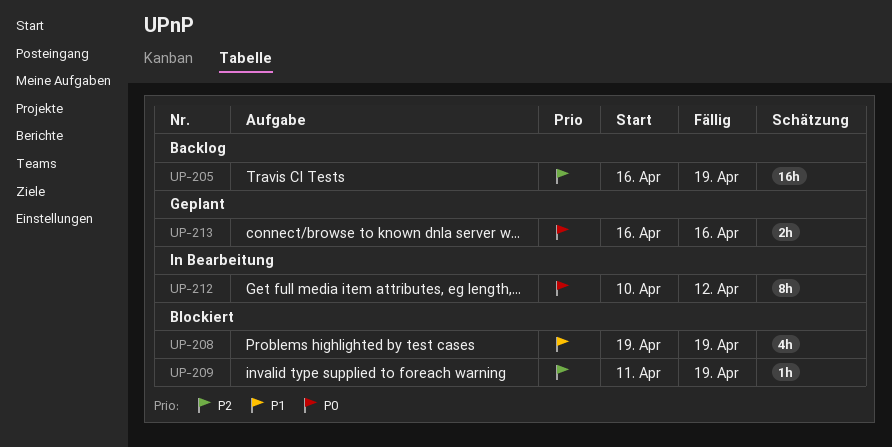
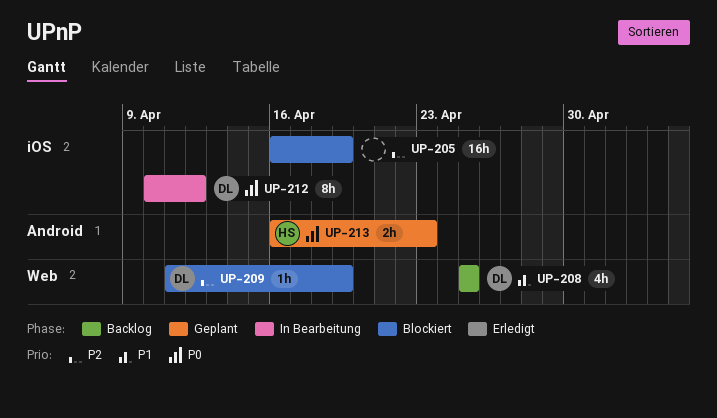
UP-205, status: Backlog -> Blockiert
UP-208, status: Blockiert -> Backlog
UP-208, start: Apr 19 -> Apr 25
UP-208, due: Apr 19 -> Apr 25
UP-213, due: Apr 16 -> Apr 23

